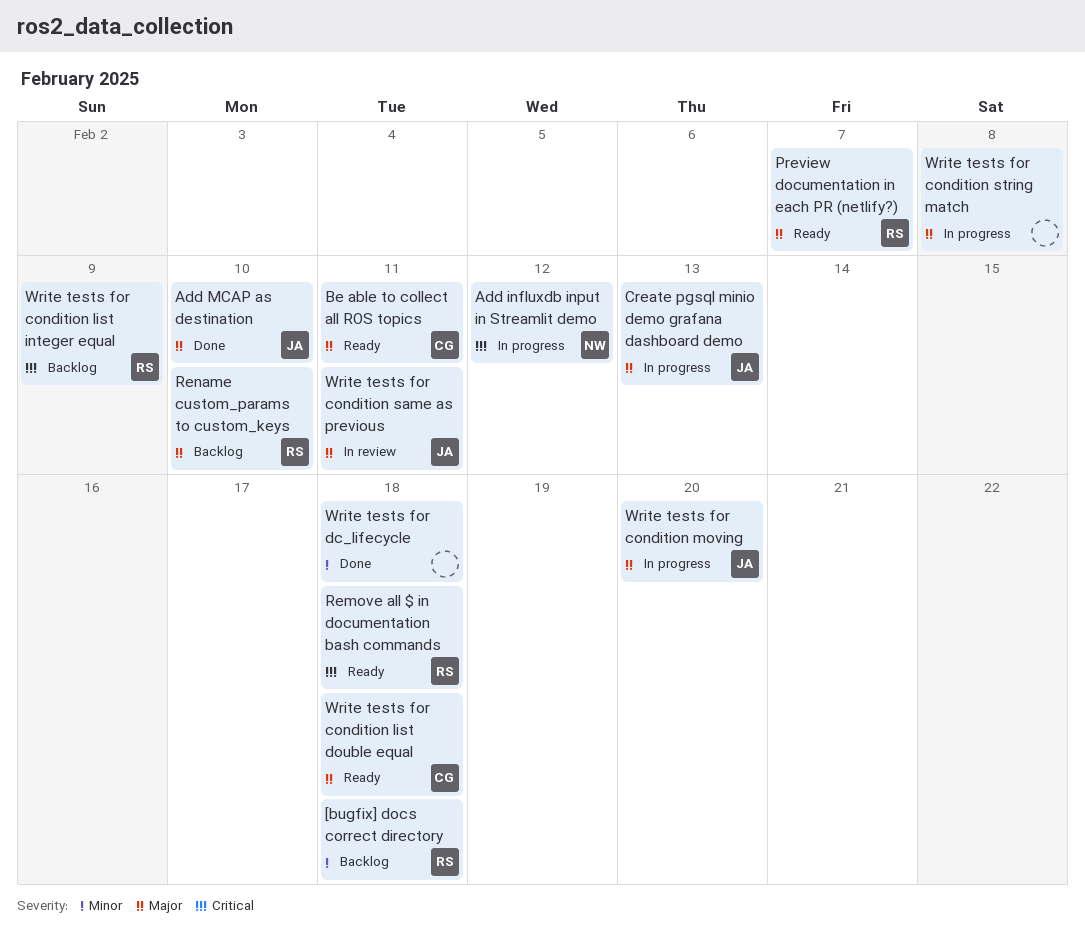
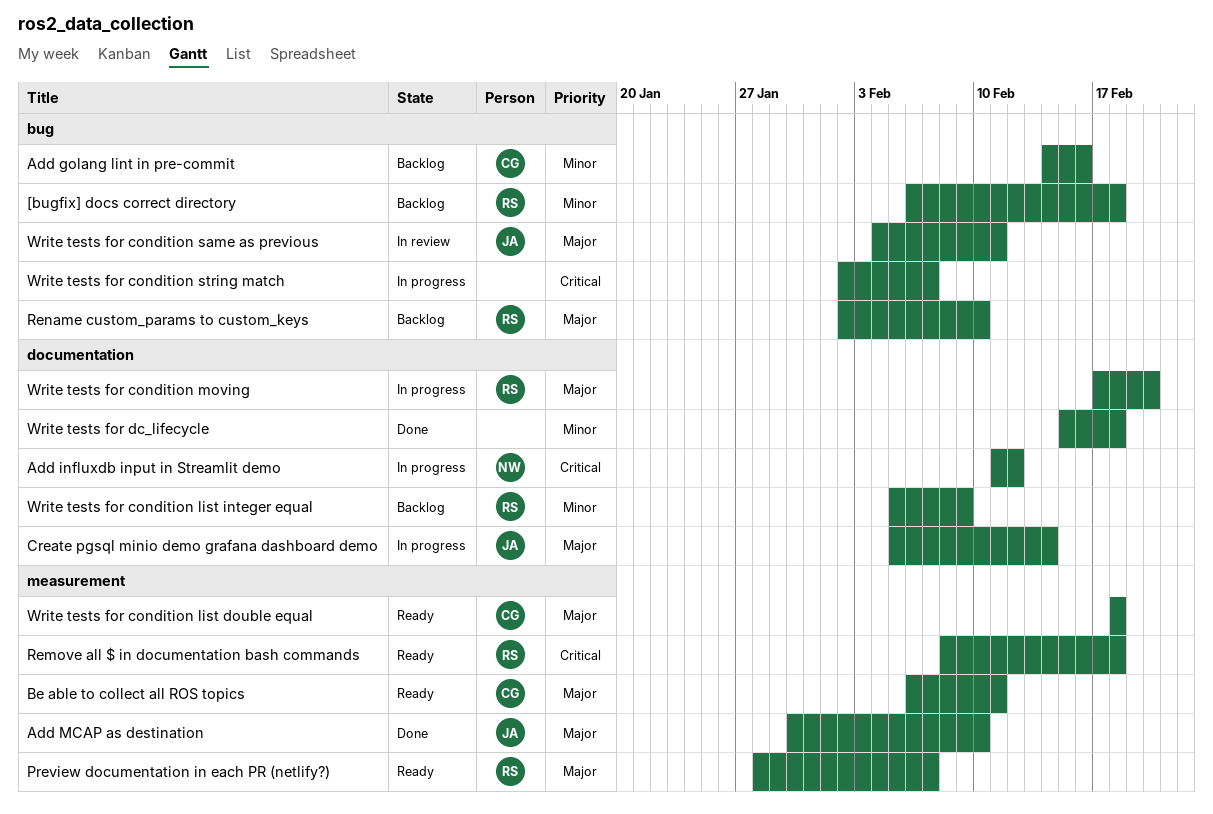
Add golang lint in pre-commit: none -> present
Create pgsql minio demo grafana dashboard demo, due: Feb 13 -> Feb 14
Write tests for condition list integer equal, priority: Critical -> Minor
Write tests for condition moving, owner: JA -> RS
Write tests for condition string match, priority: Major -> Critical
Write tests for condition string match, due: Feb 8 -> Feb 7

